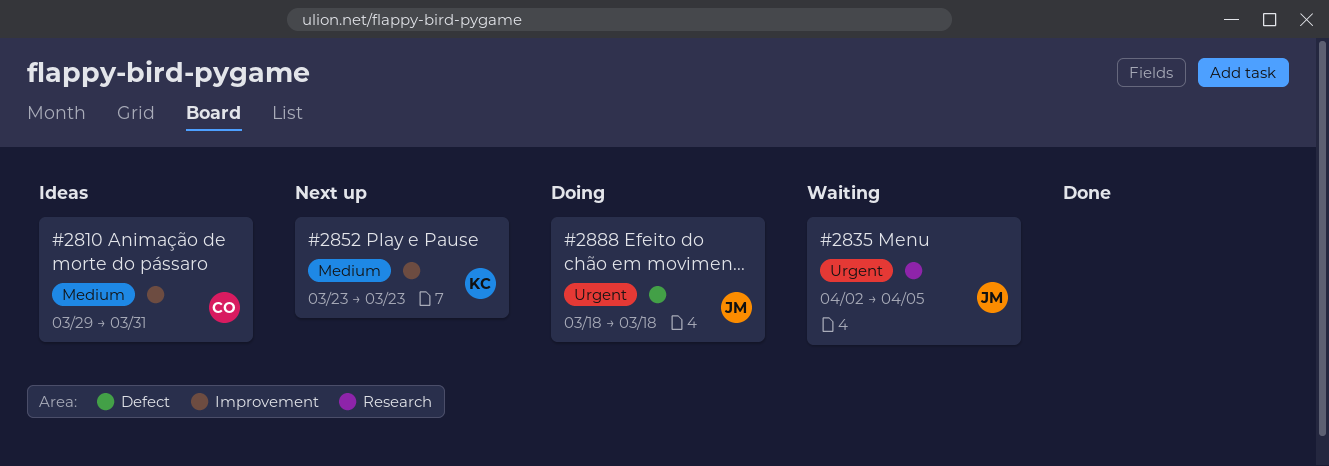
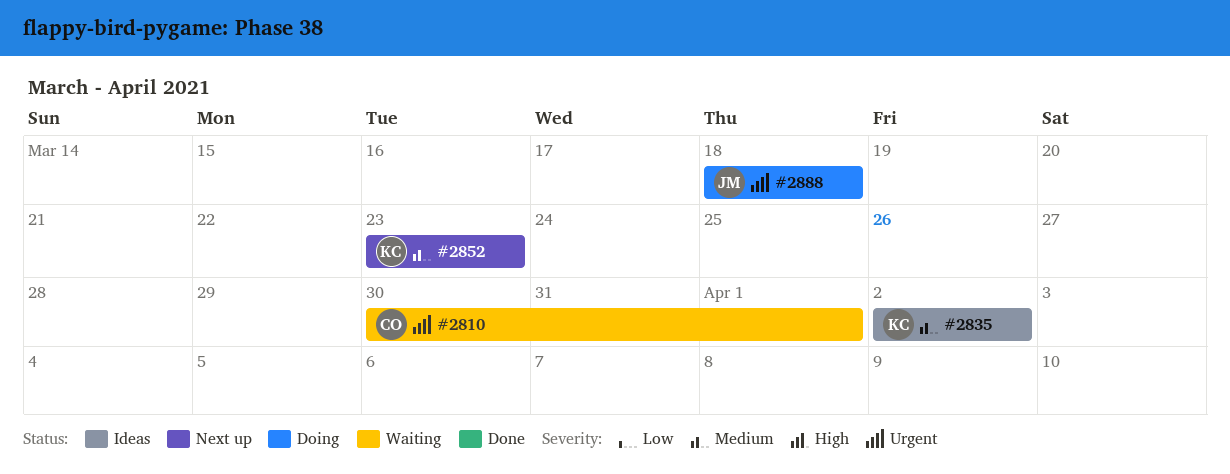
#2810, status: Ideas -> Waiting
#2810, priority: Medium -> Urgent
#2810, start: Mar 29 -> Mar 30
#2810, due: Mar 31 -> Apr 1
#2835, status: Waiting -> Ideas
#2835, owner: JM -> KC
#2835, priority: Urgent -> Medium
#2835, due: Apr 5 -> Apr 2

